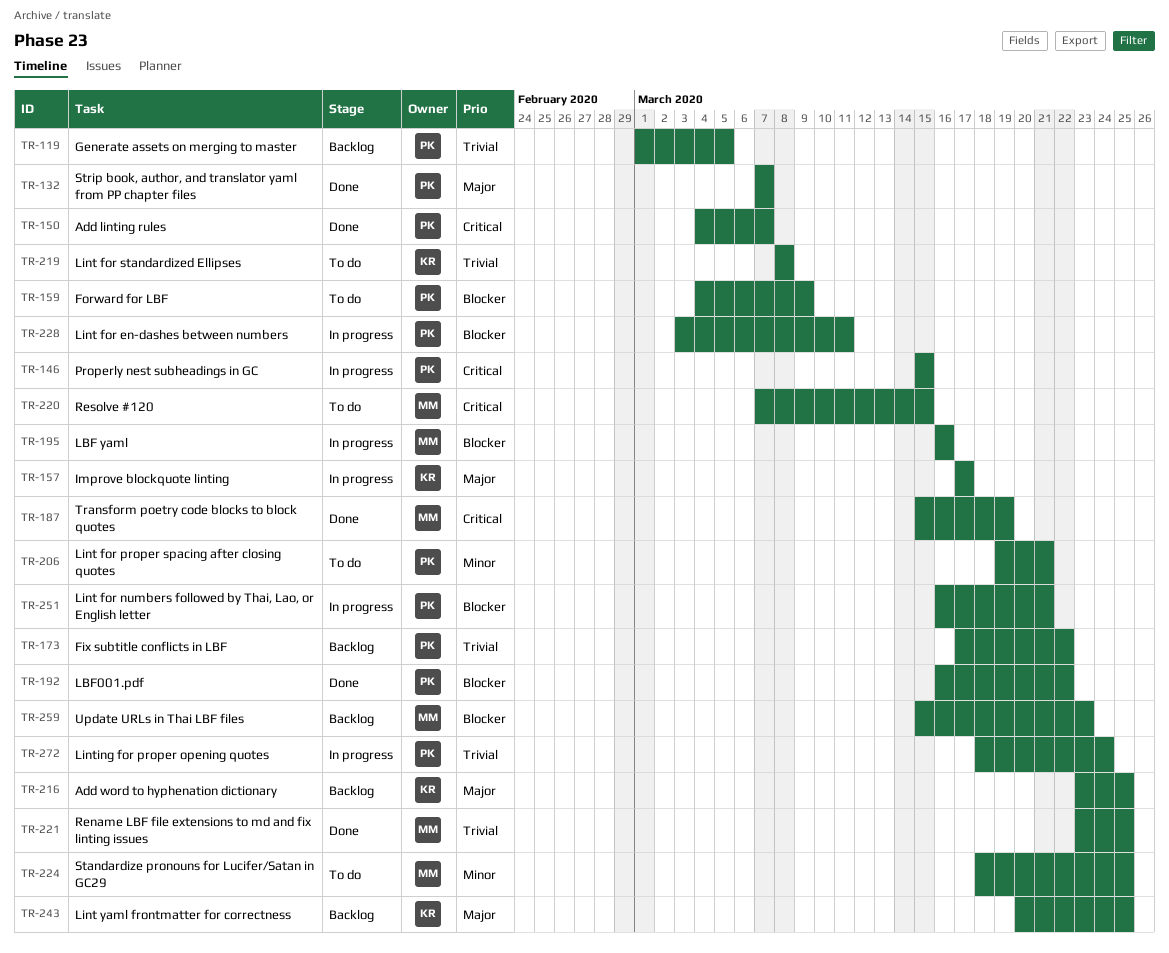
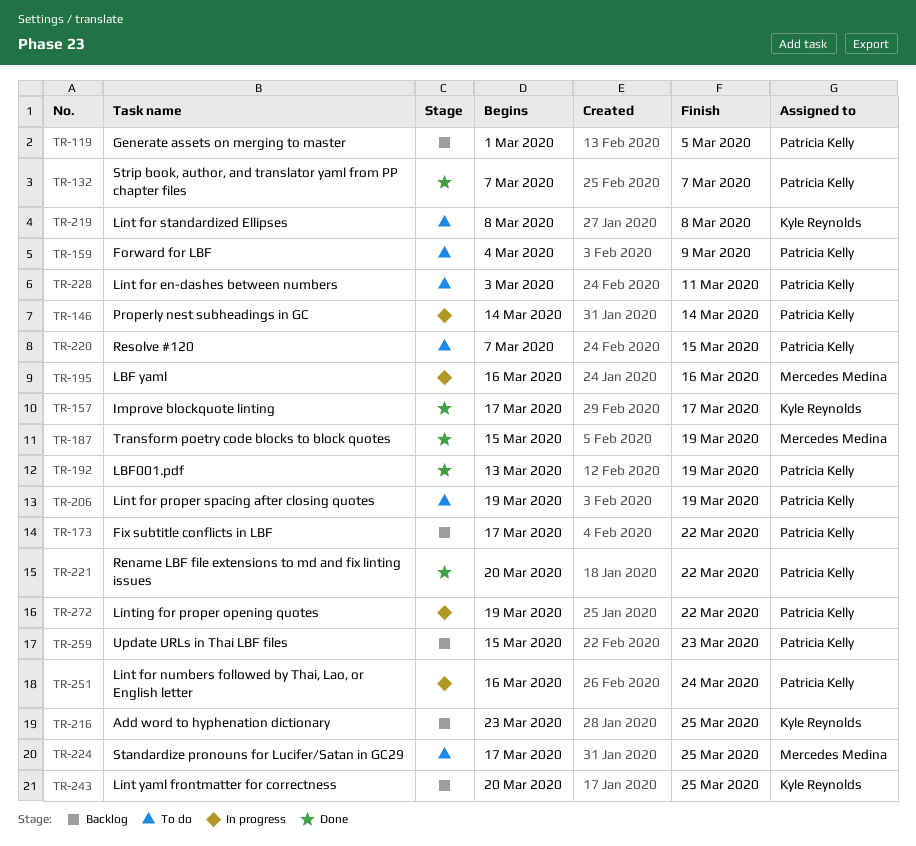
TR-146, start: Mar 15 -> Mar 14
TR-146, due: Mar 15 -> Mar 14
TR-150: present -> none
TR-157, status: In progress -> Done
TR-192, start: Mar 16 -> Mar 13
TR-192, due: Mar 22 -> Mar 19
TR-206, due: Mar 21 -> Mar 19
TR-220, owner: Mercedes Medina -> Patricia Kelly
TR-221, owner: Mercedes Medina -> Patricia Kelly
TR-221, start: Mar 23 -> Mar 20
TR-221, due: Mar 25 -> Mar 22
TR-224, start: Mar 18 -> Mar 17
TR-228, status: In progress -> To do
TR-251, due: Mar 21 -> Mar 24
TR-259, owner: Mercedes Medina -> Patricia Kelly
TR-272, start: Mar 18 -> Mar 19
TR-272, due: Mar 24 -> Mar 22

